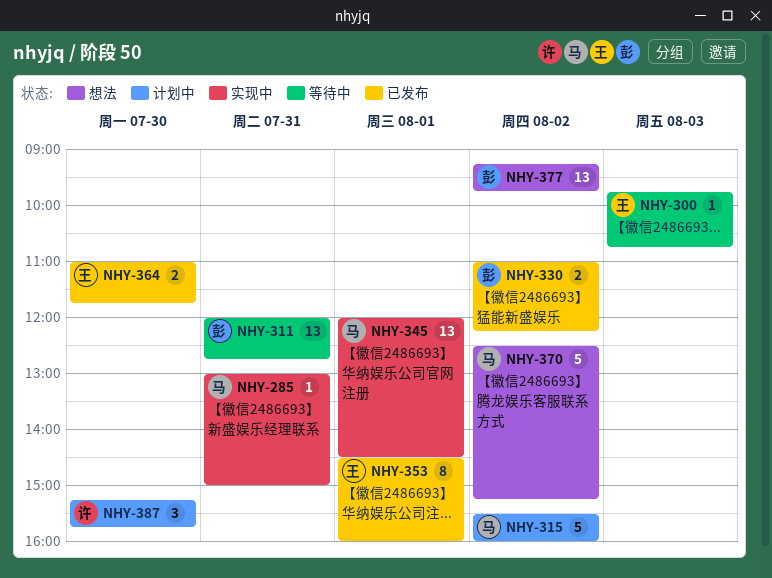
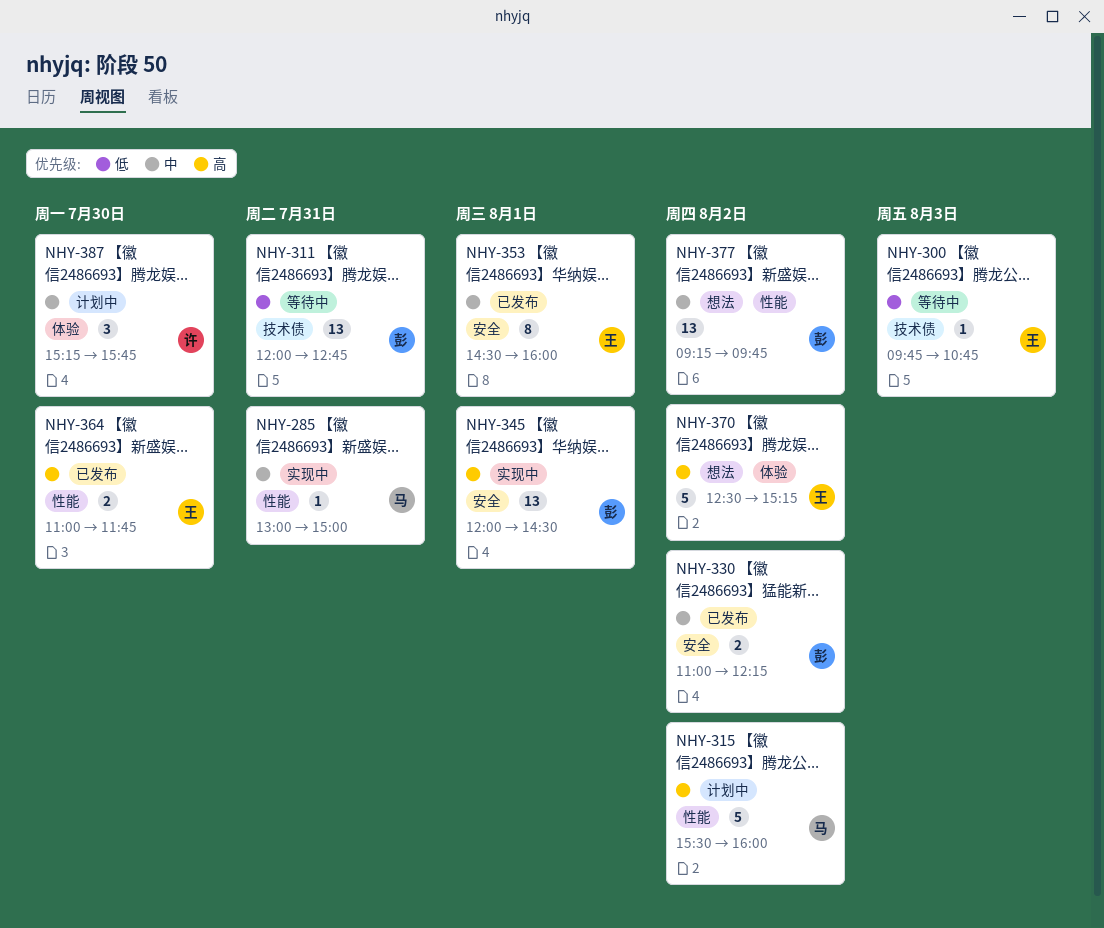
NHY-345, owner: 马 -> 彭
NHY-370, owner: 马 -> 王

